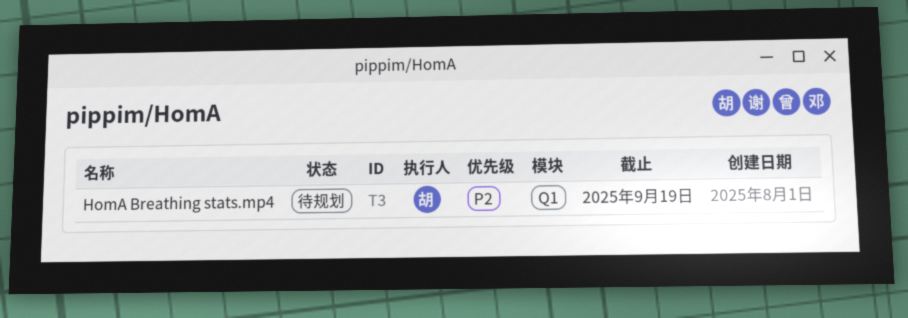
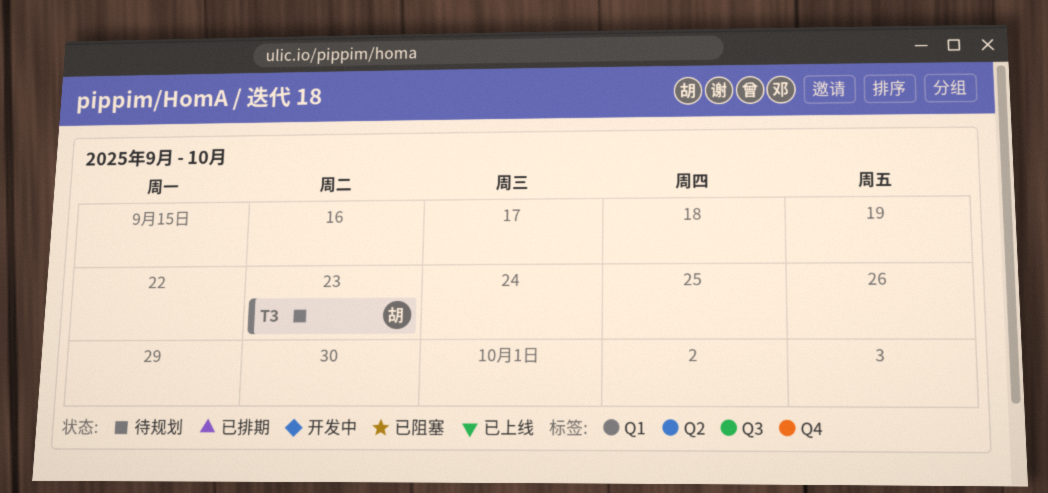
T3, due: Sep 19 -> Sep 23

